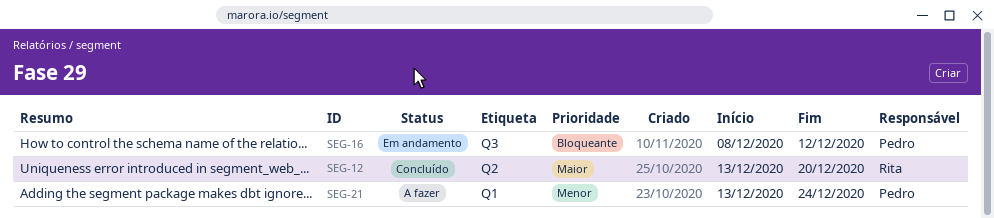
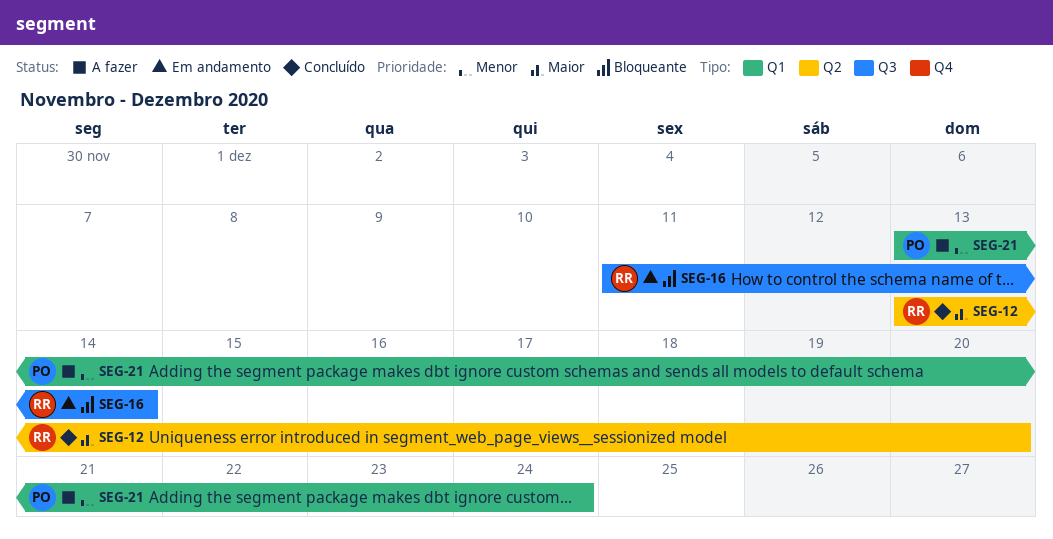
SEG-16, owner: Pedro -> Rita
SEG-16, start: Dec 8 -> Dec 11
SEG-16, due: Dec 12 -> Dec 14

